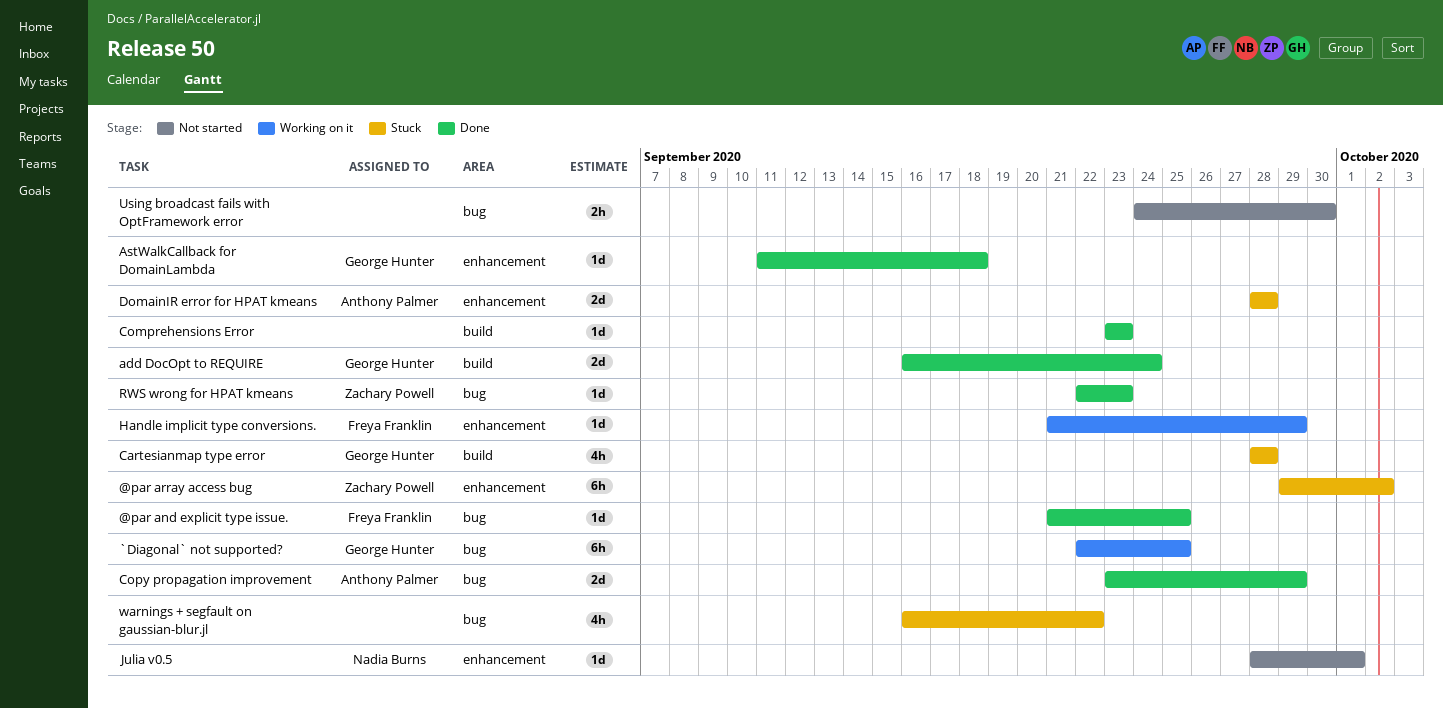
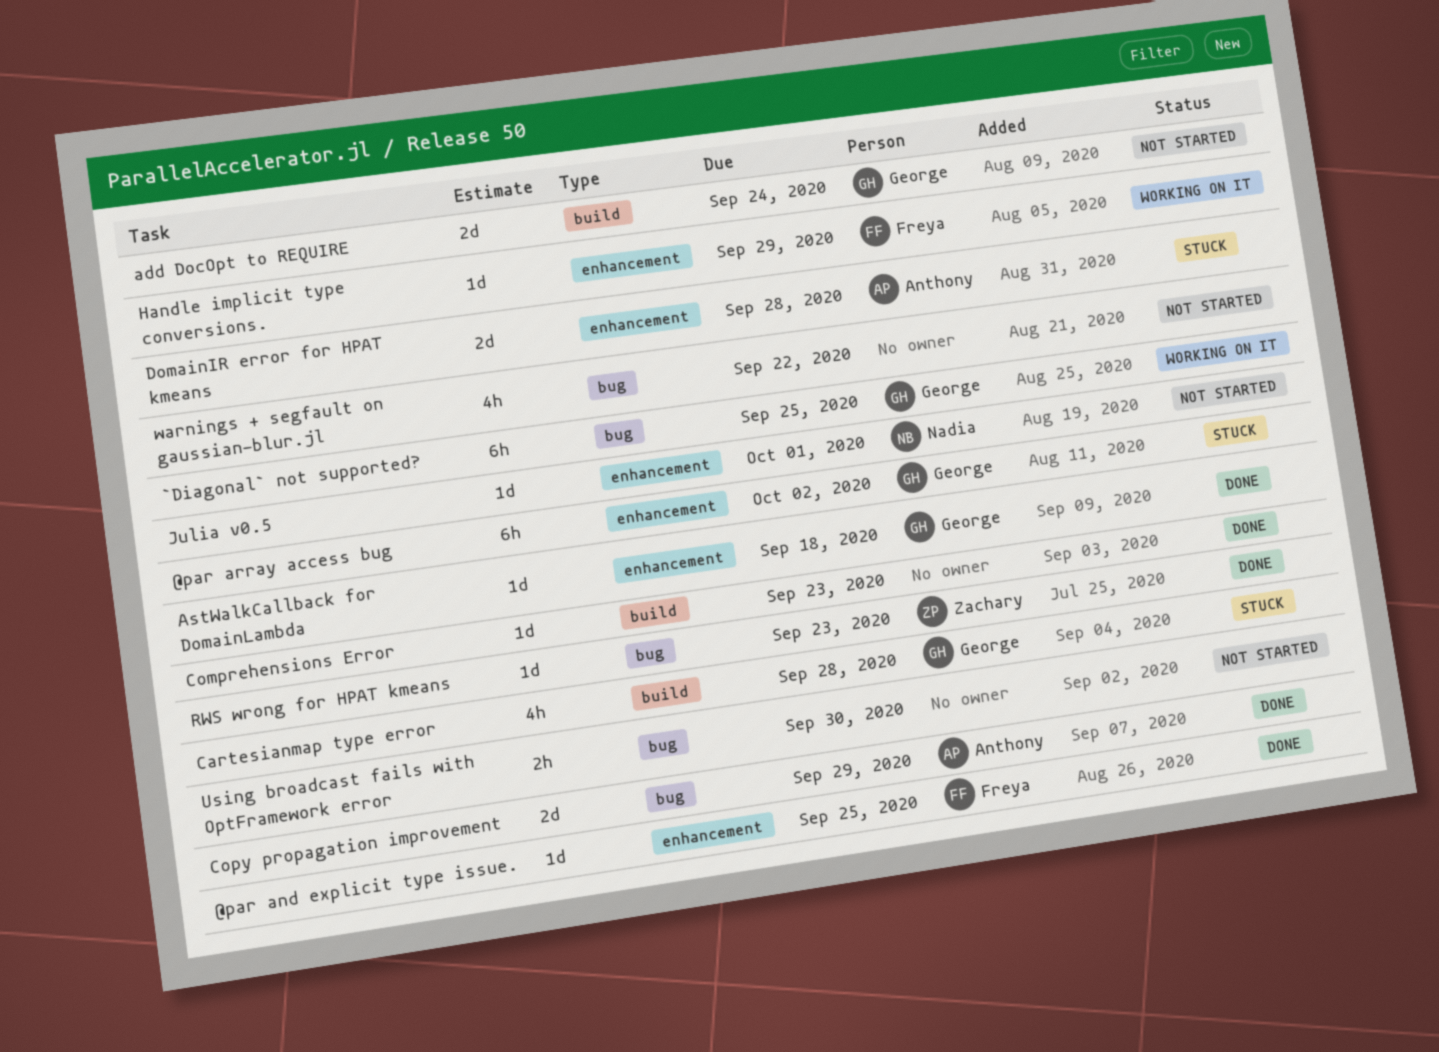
@par and explicit type issue., label: bug -> enhancement
@par array access bug, owner: Zachary Powell -> George Hunter
add DocOpt to REQUIRE, status: Done -> Not started
warnings + segfault on gaussian-blur.jl, status: Stuck -> Not started

